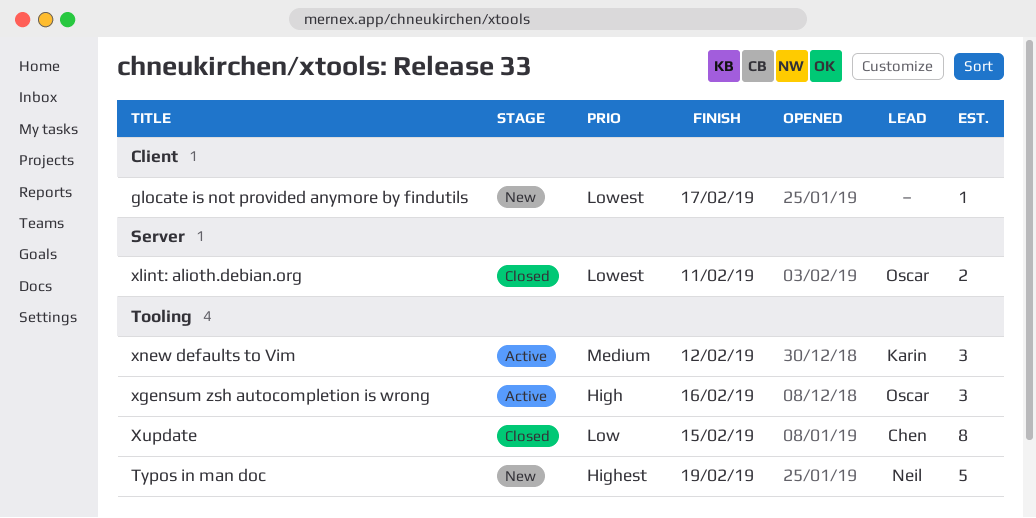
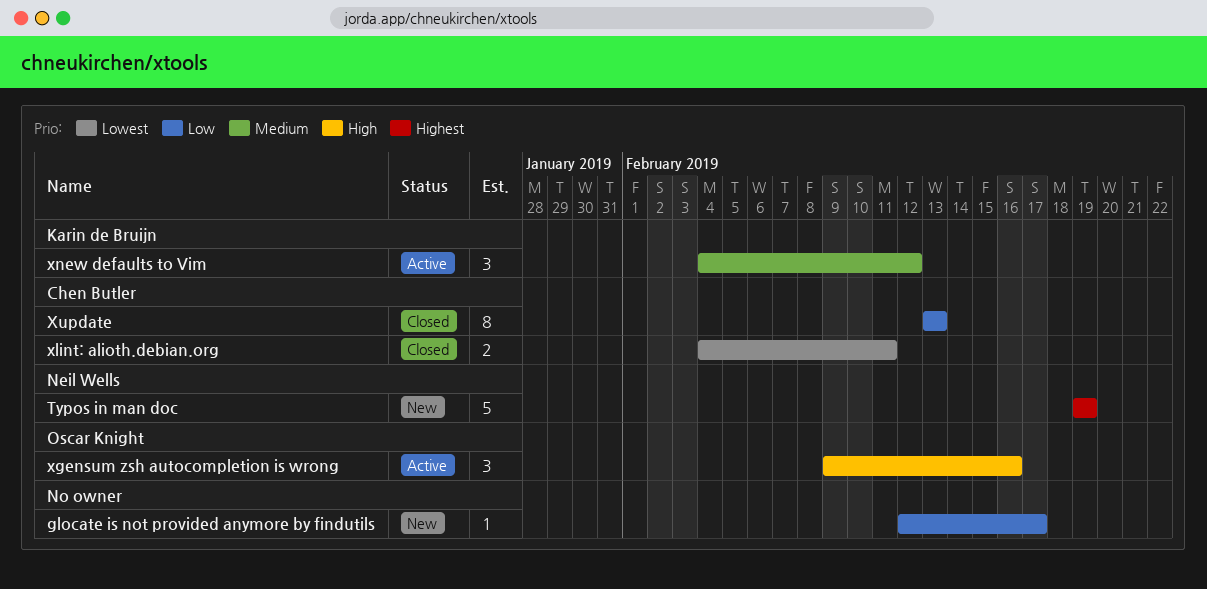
glocate is not provided anymore by findutils, priority: Lowest -> Low
xlint: alioth.debian.org, owner: Oscar Knight -> Chen Butler
Xupdate, due: Feb 15 -> Feb 13

